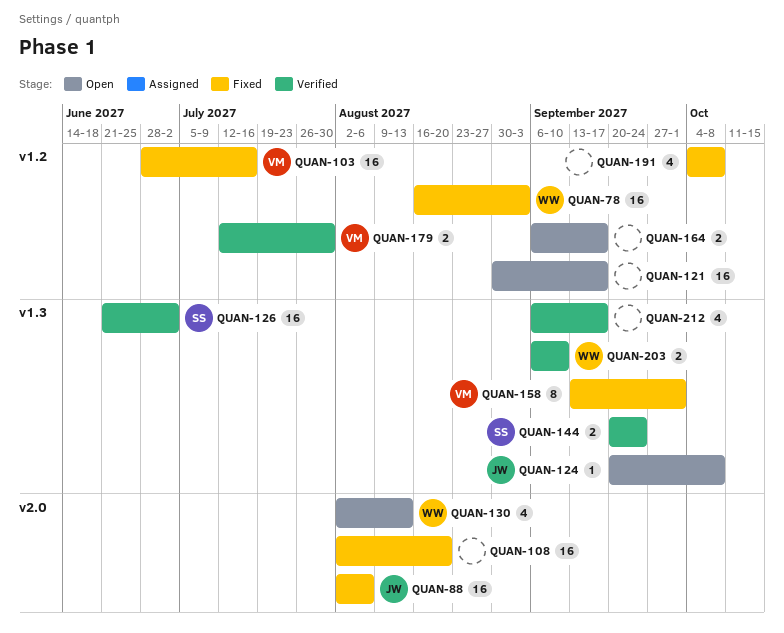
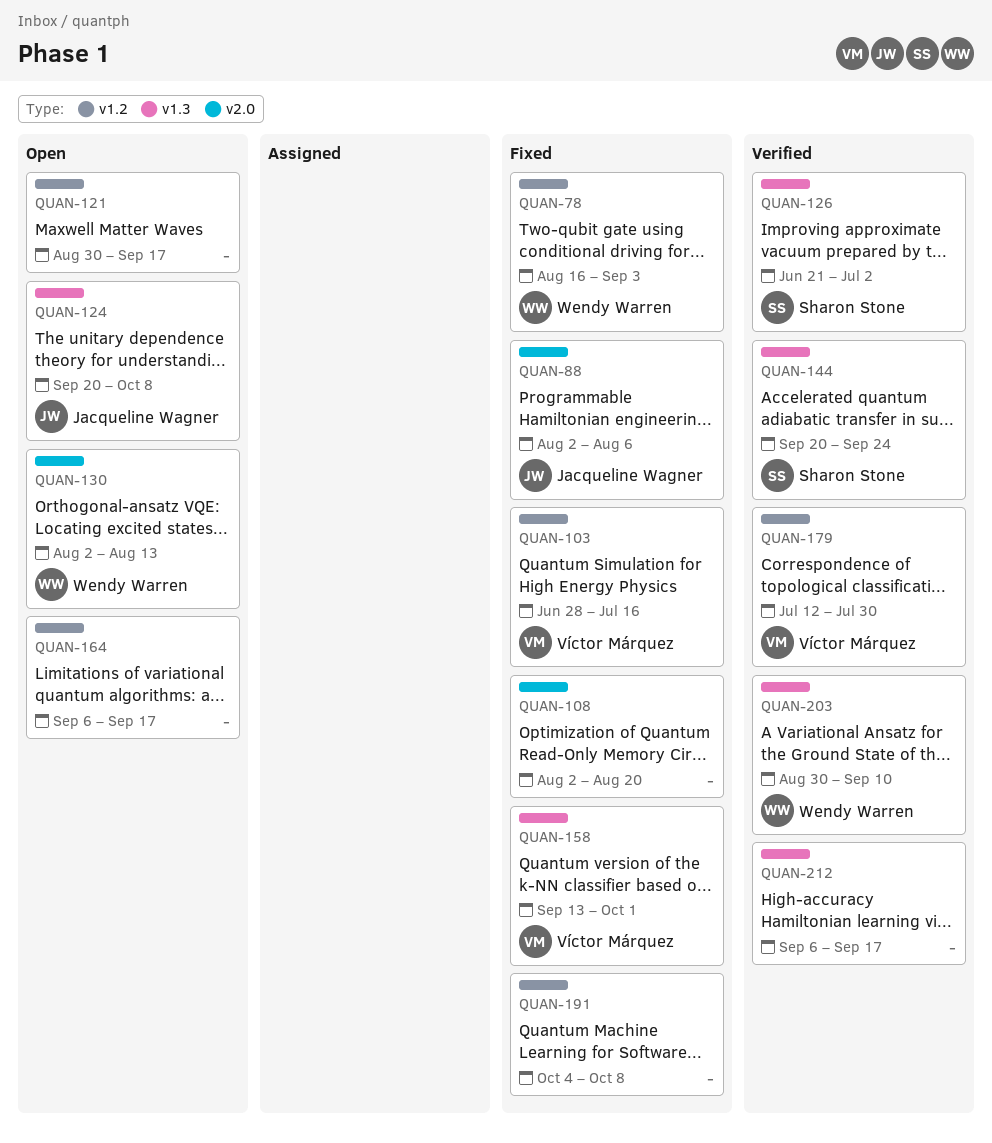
QUAN-203, start: Sep 6 -> Aug 30

